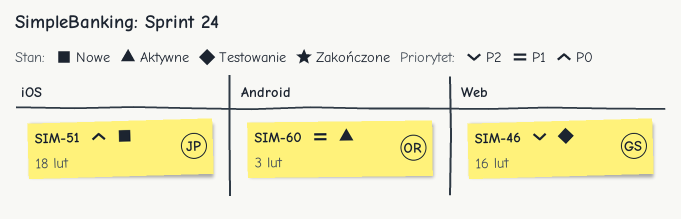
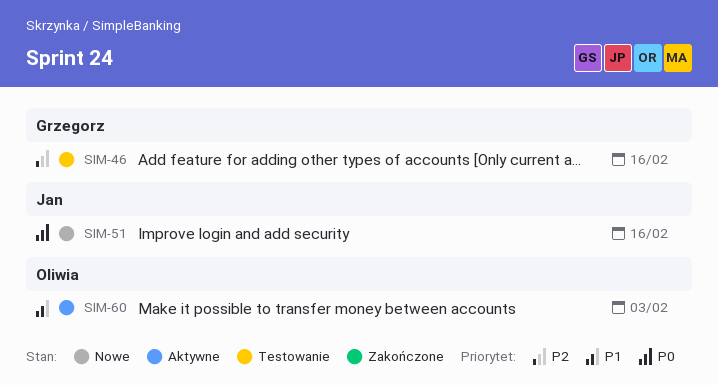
SIM-51, due: Feb 18 -> Feb 16

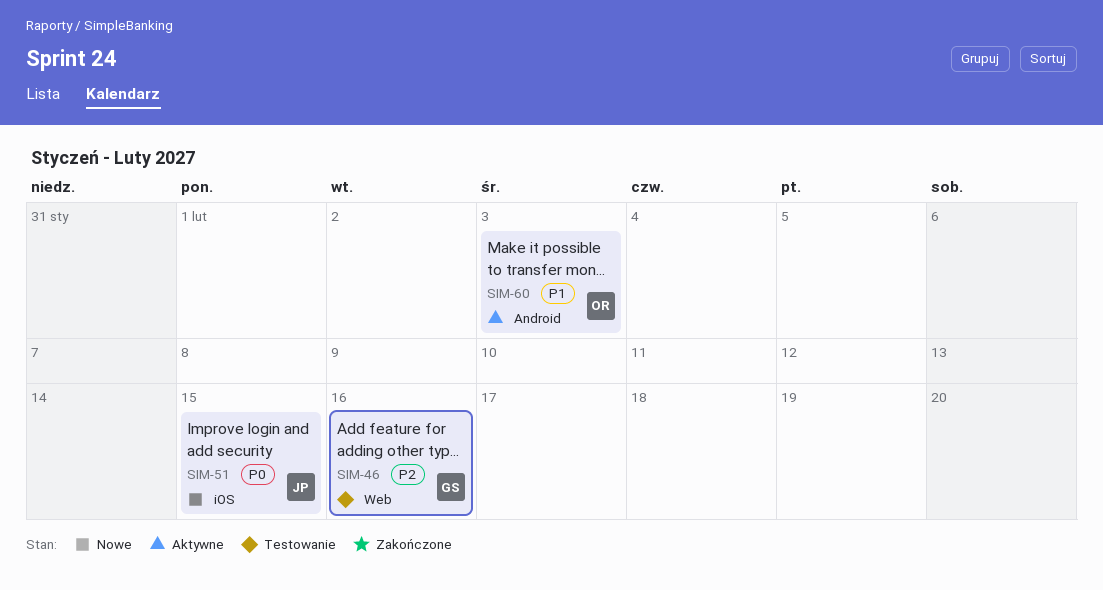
SIM-51, due: Feb 16 -> Feb 15

